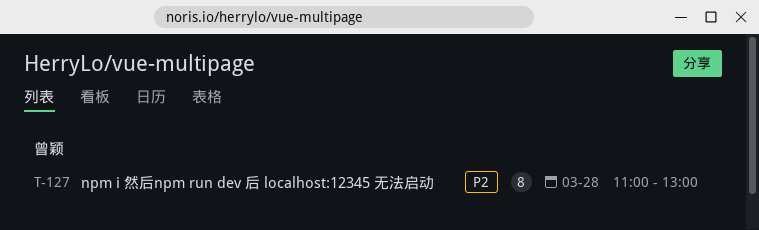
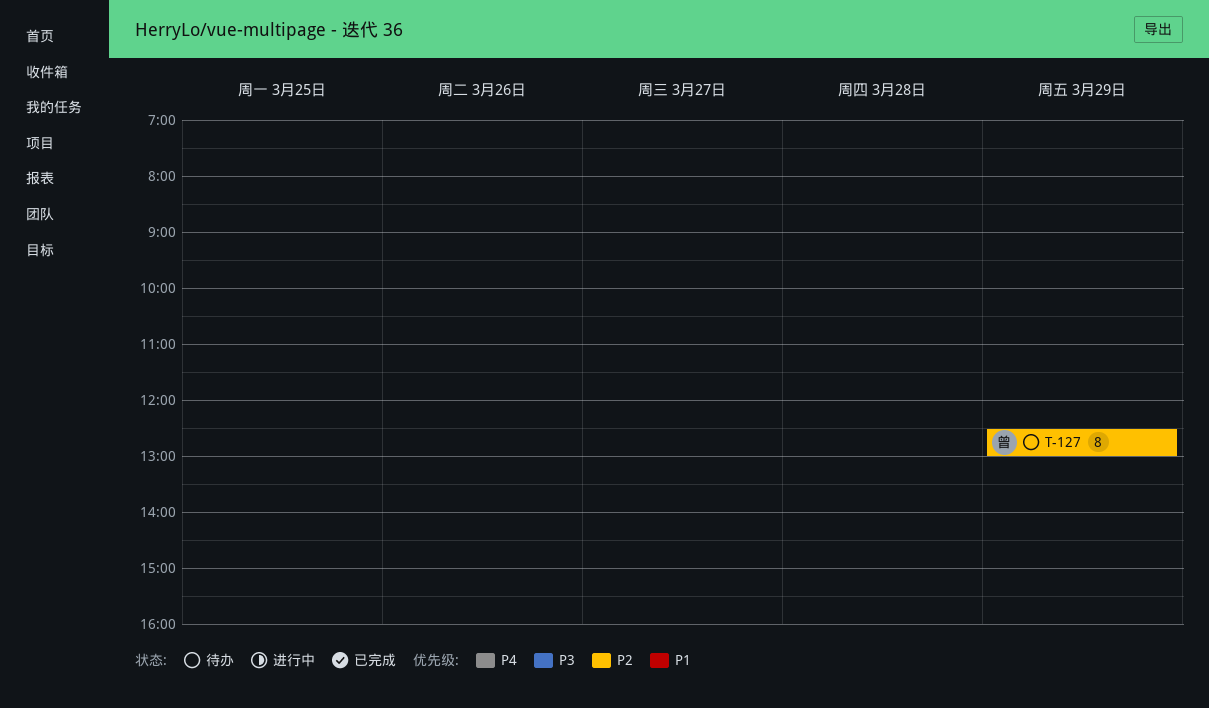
T-127, day: Mar 28 -> Mar 29
T-127, begins: 11:00 -> 12:30

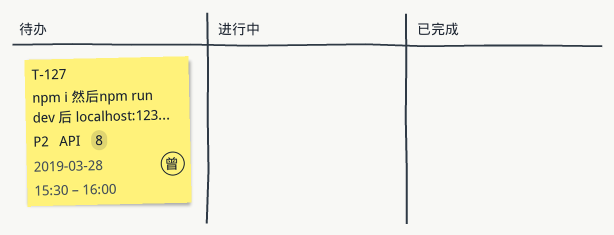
T-127, day: Mar 29 -> Mar 28
T-127, begins: 12:30 -> 15:30
T-127, ends: 13:00 -> 16:00

